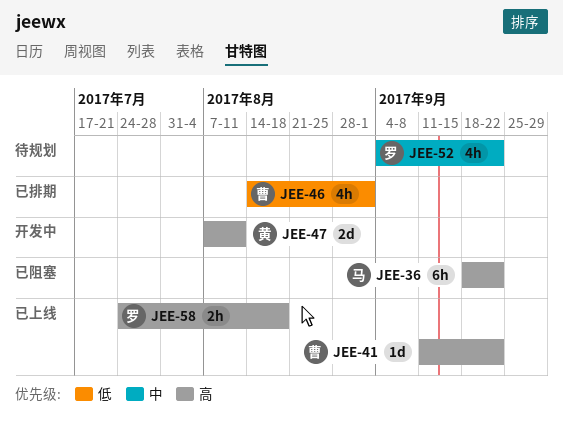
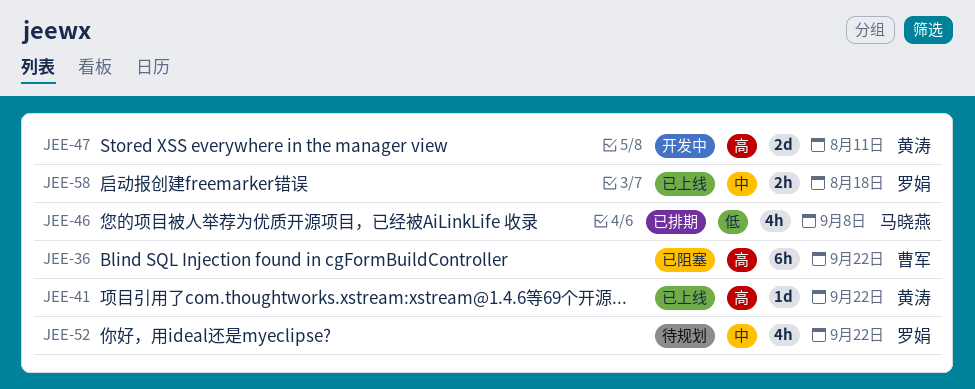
JEE-36, owner: 马晓燕 -> 曹军
JEE-41, owner: 曹军 -> 黄涛
JEE-46, owner: 曹军 -> 马晓燕
JEE-46, due: Sep 1 -> Sep 8
JEE-58, priority: 高 -> 中

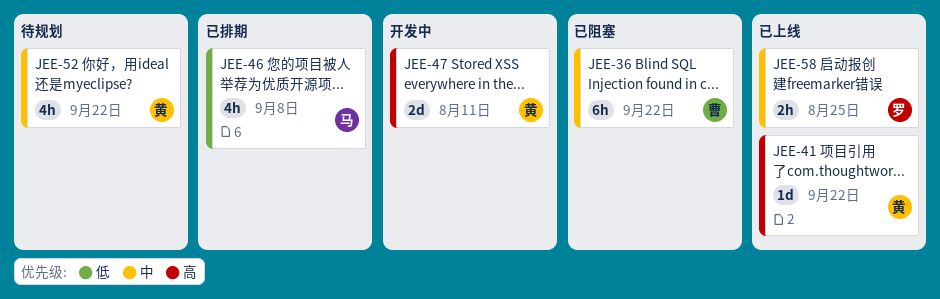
JEE-36, priority: 高 -> 中
JEE-52, owner: 罗娟 -> 黄涛
JEE-58, due: Aug 18 -> Aug 25

